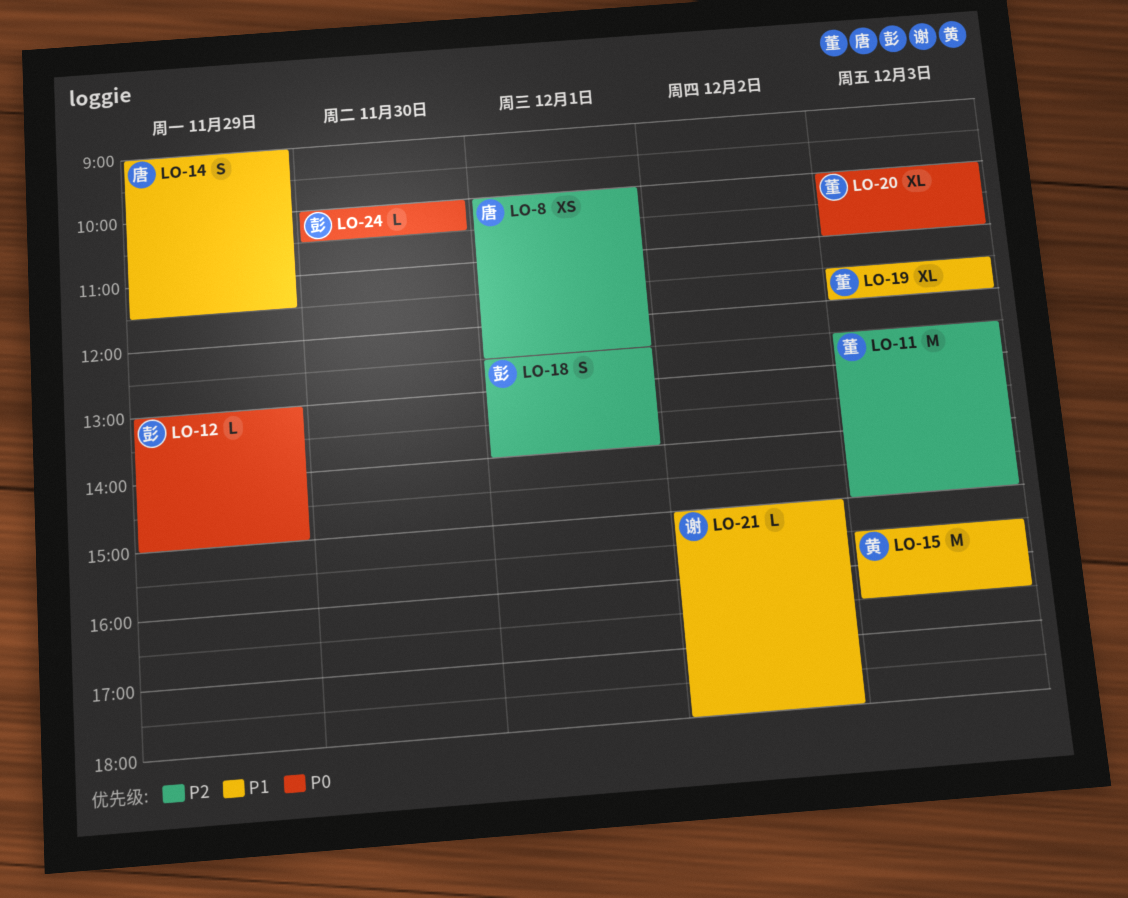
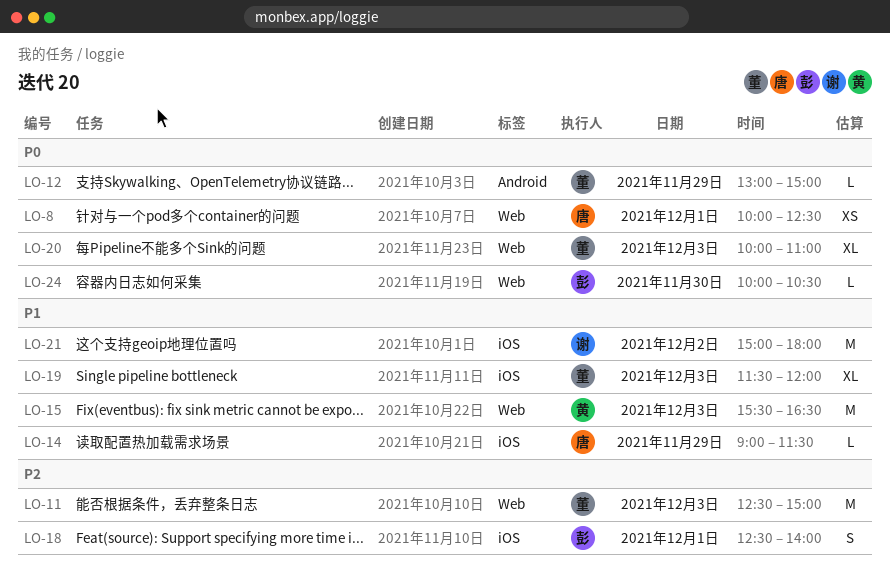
LO-8, priority: P2 -> P0
LO-12, owner: 彭 -> 董
LO-14, estimate: S -> L
LO-21, estimate: L -> M

